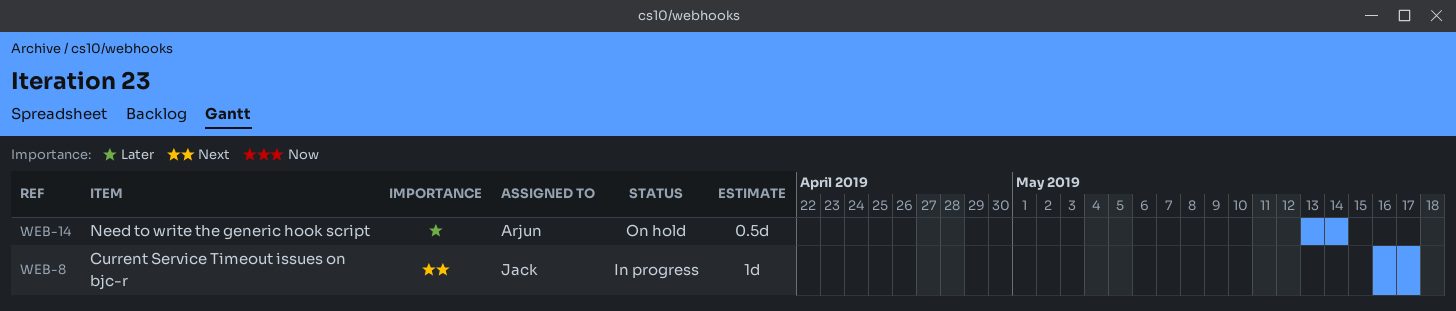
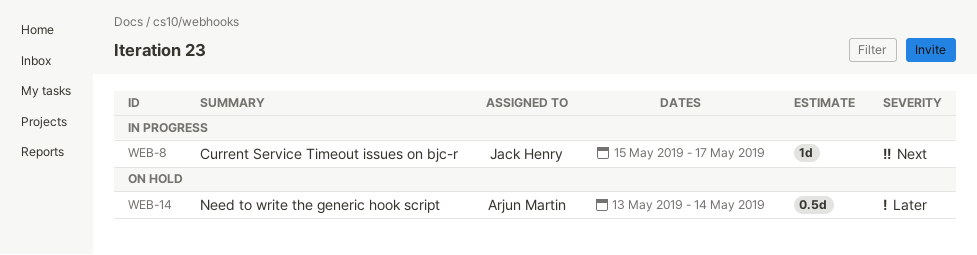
WEB-8, start: May 16 -> May 15

